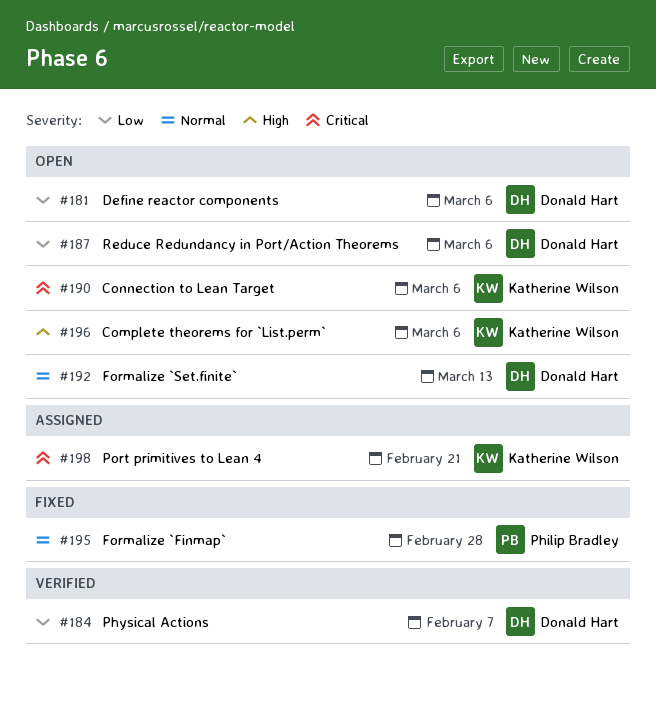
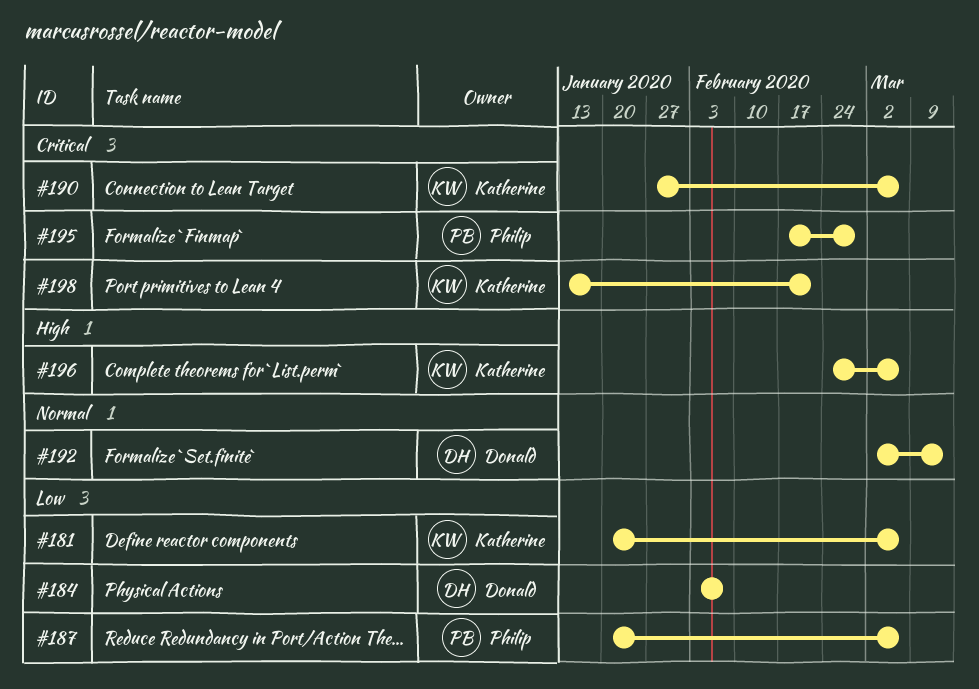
#181, owner: Donald Hart -> Katherine Wilson
#187, owner: Donald Hart -> Philip Bradley
#195, priority: Normal -> Critical

